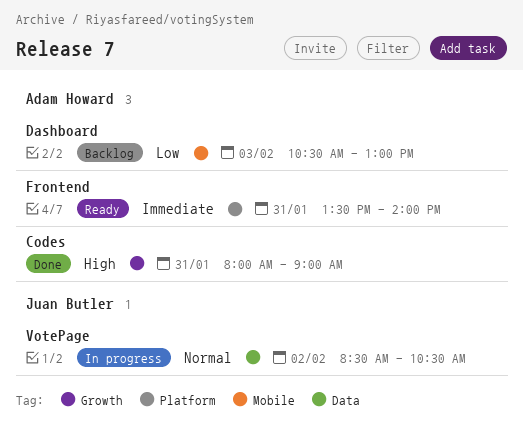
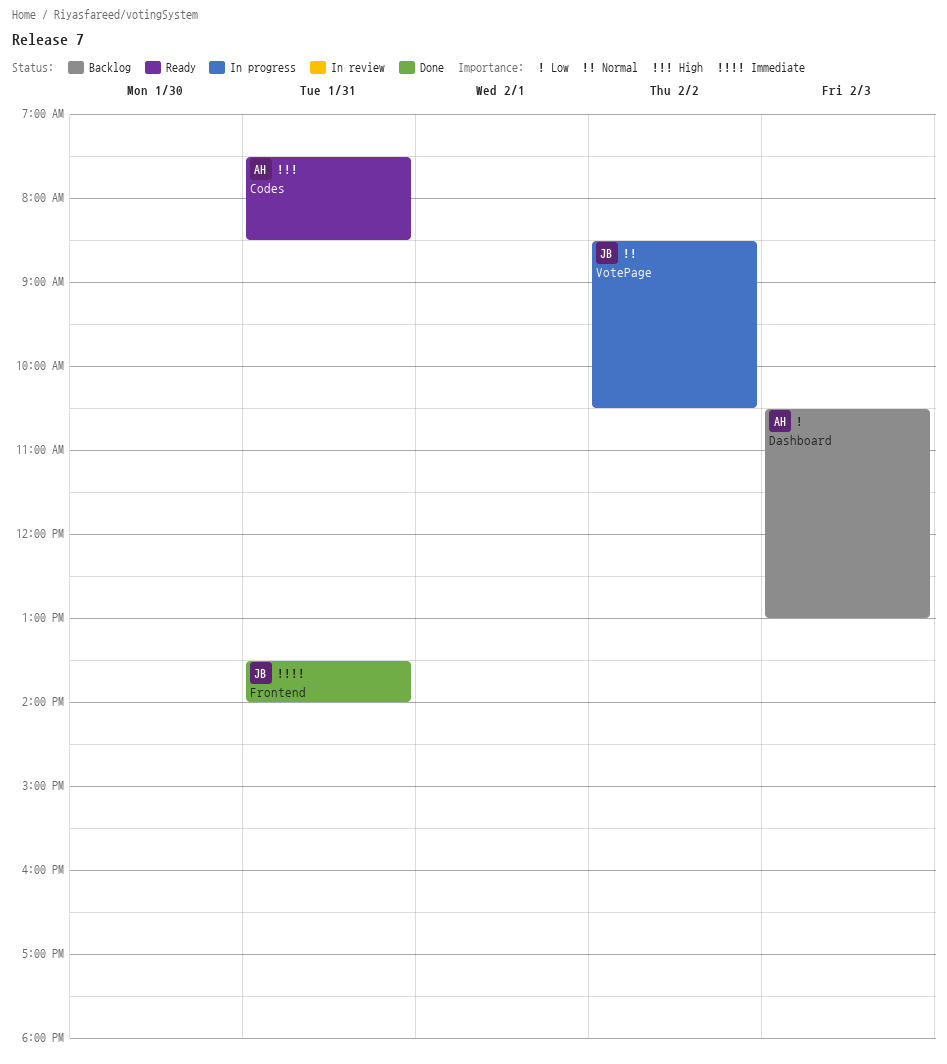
Codes, status: Done -> Ready
Codes, begins: 08:00 -> 07:30
Codes, ends: 09:00 -> 08:30
Frontend, status: Ready -> Done
Frontend, owner: Adam Howard -> Juan Butler

